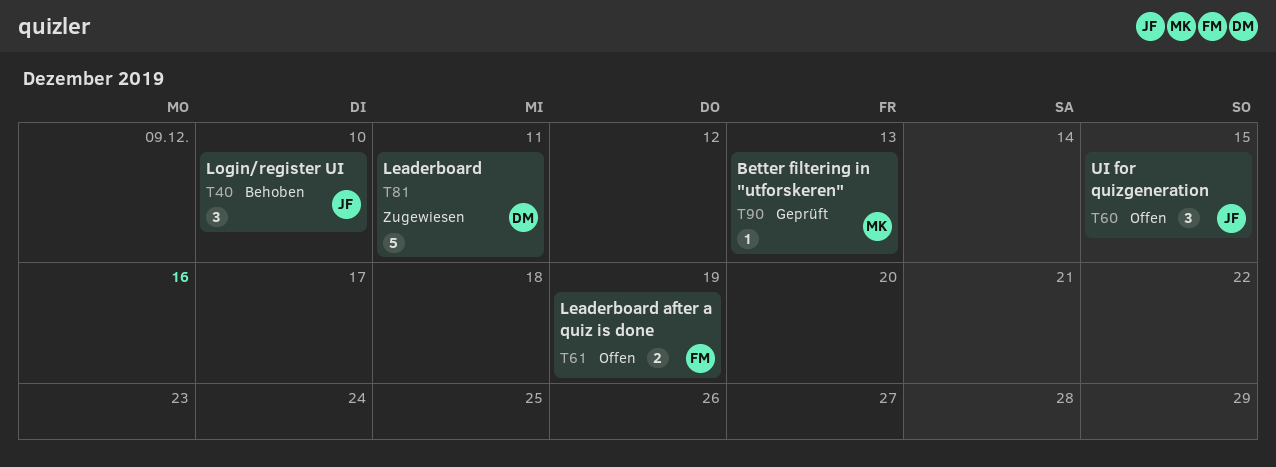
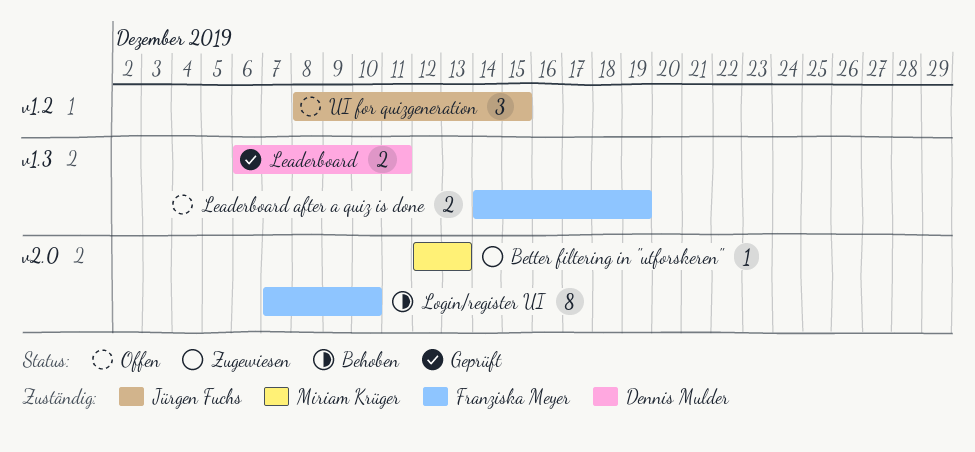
Better filtering in "utforskeren", status: Geprüft -> Zugewiesen
Leaderboard, status: Zugewiesen -> Geprüft
Leaderboard, estimate: 5 -> 2
Login/register UI, owner: Jürgen Fuchs -> Franziska Meyer
Login/register UI, estimate: 3 -> 8

